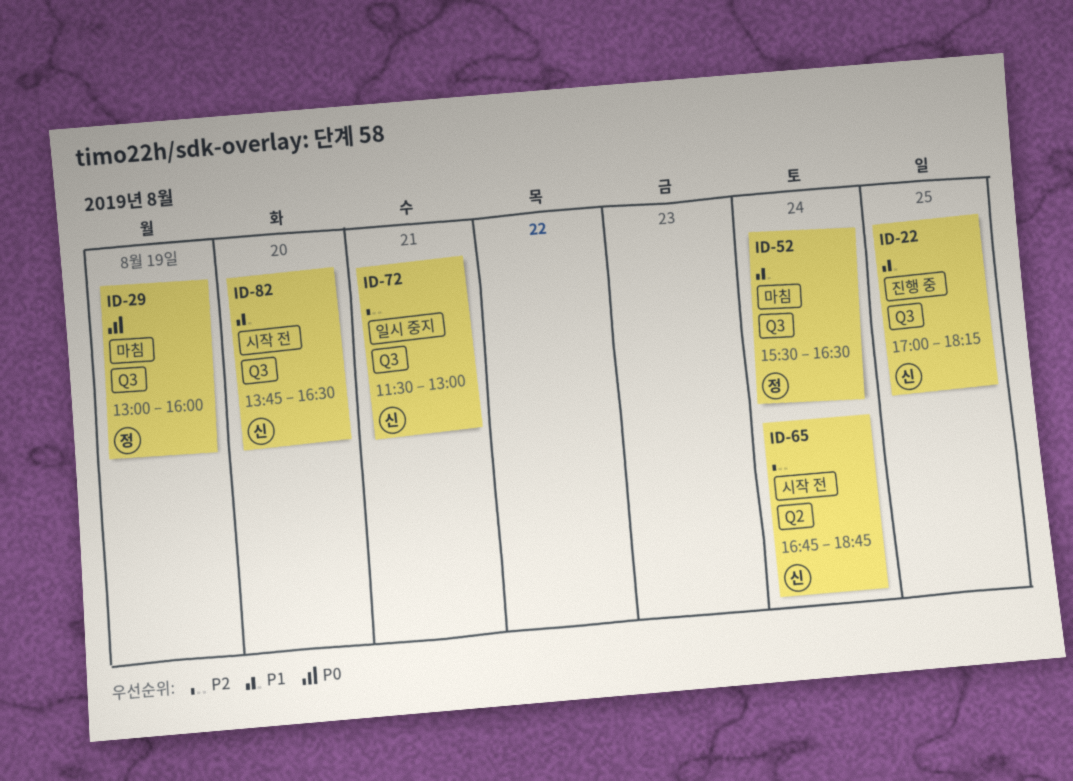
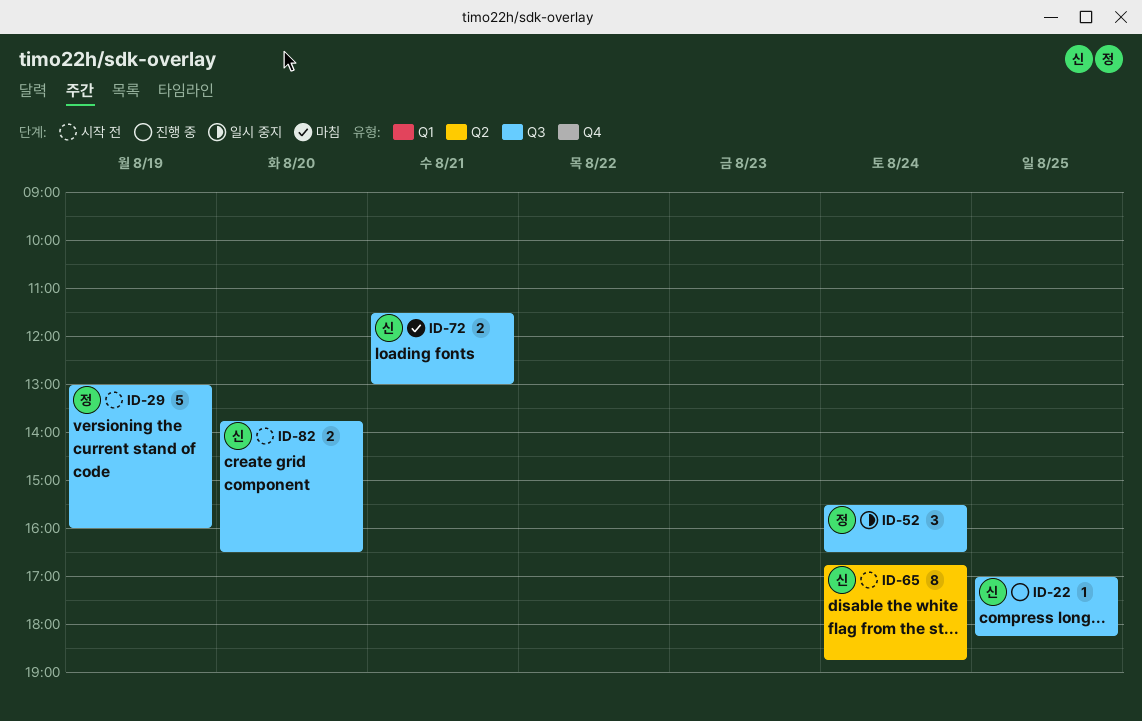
ID-29, status: 마침 -> 시작 전
ID-52, status: 마침 -> 일시 중지
ID-72, status: 일시 중지 -> 마침

